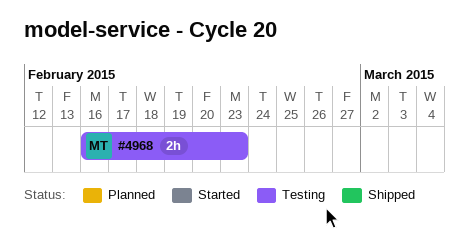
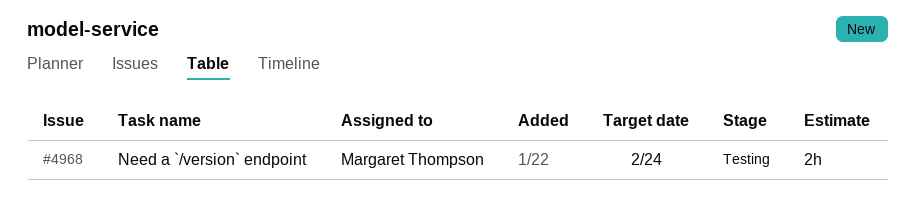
#4968, due: Feb 23 -> Feb 24

